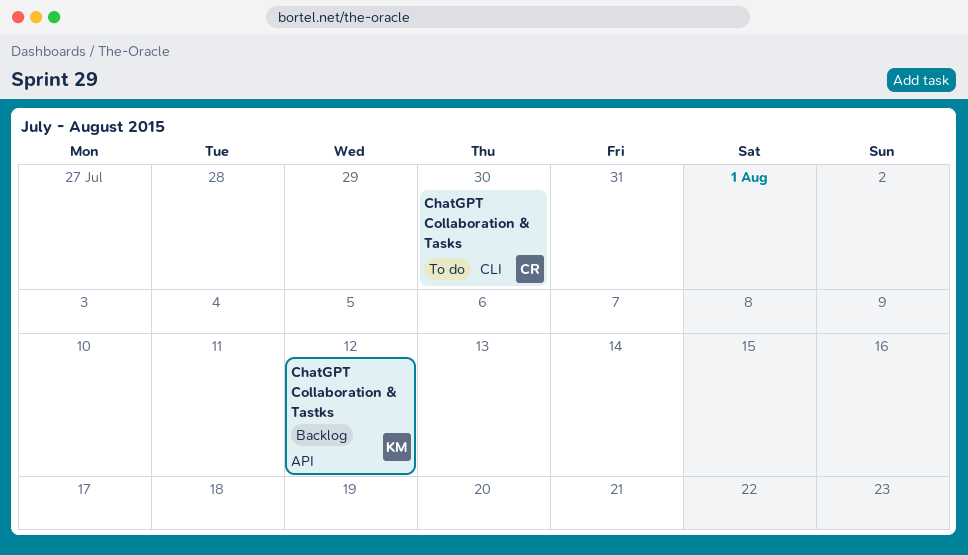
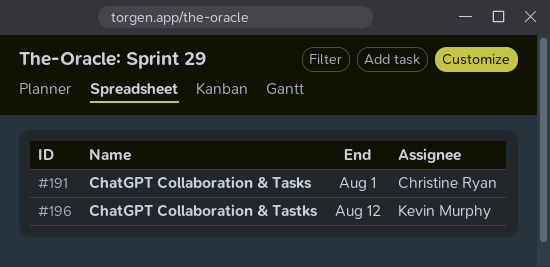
ChatGPT Collaboration & Tasks, due: Jul 30 -> Aug 1

